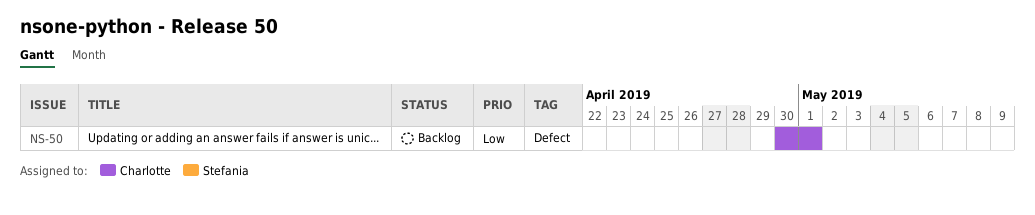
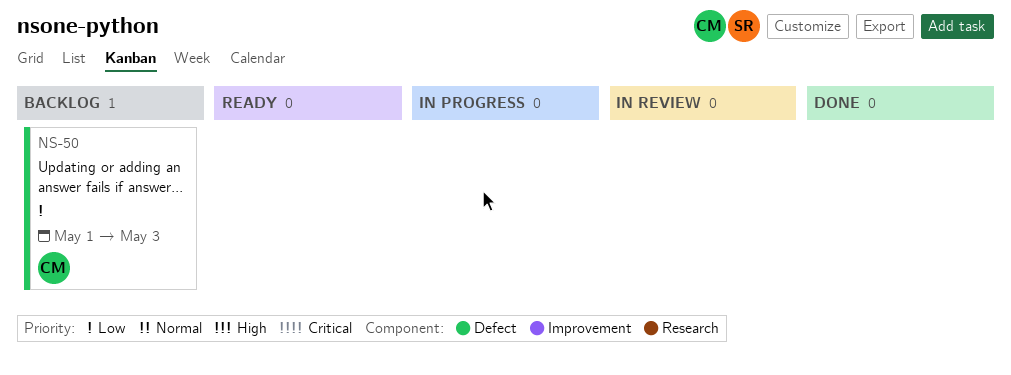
NS-50, start: Apr 30 -> May 1
NS-50, due: May 1 -> May 3

